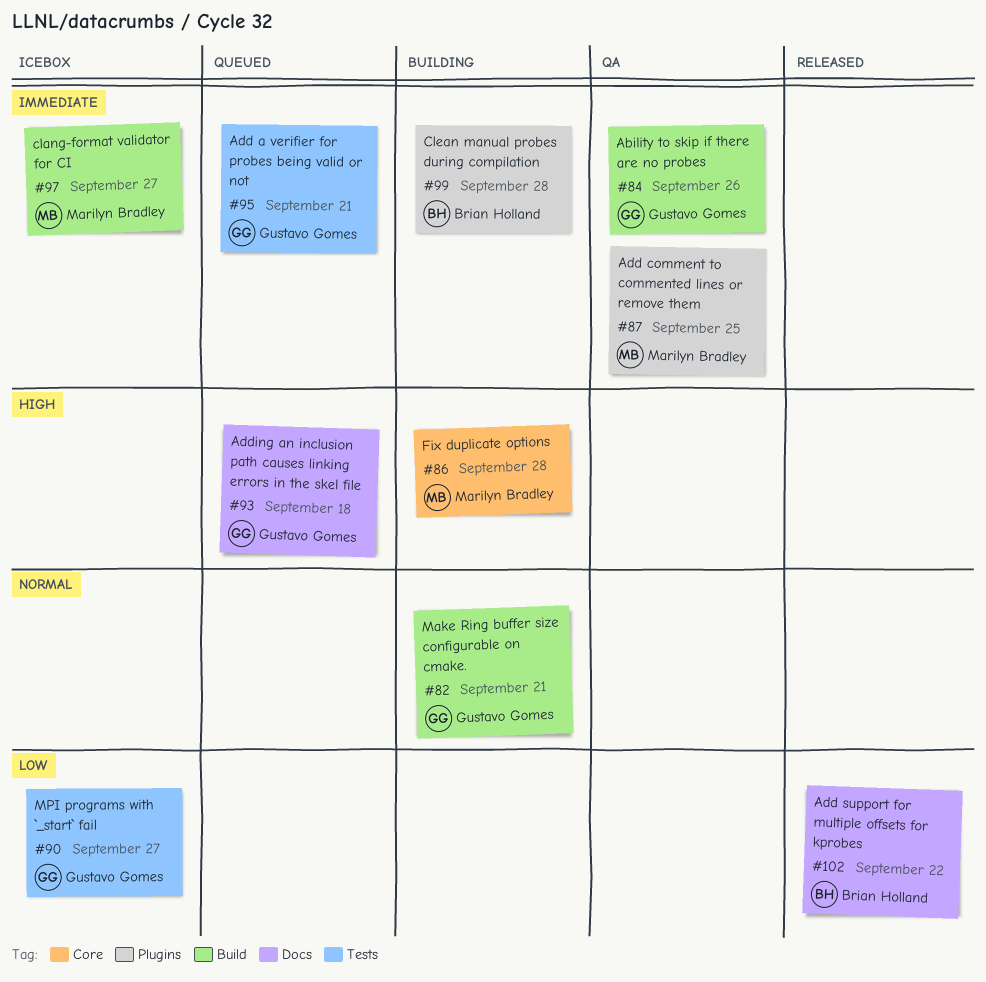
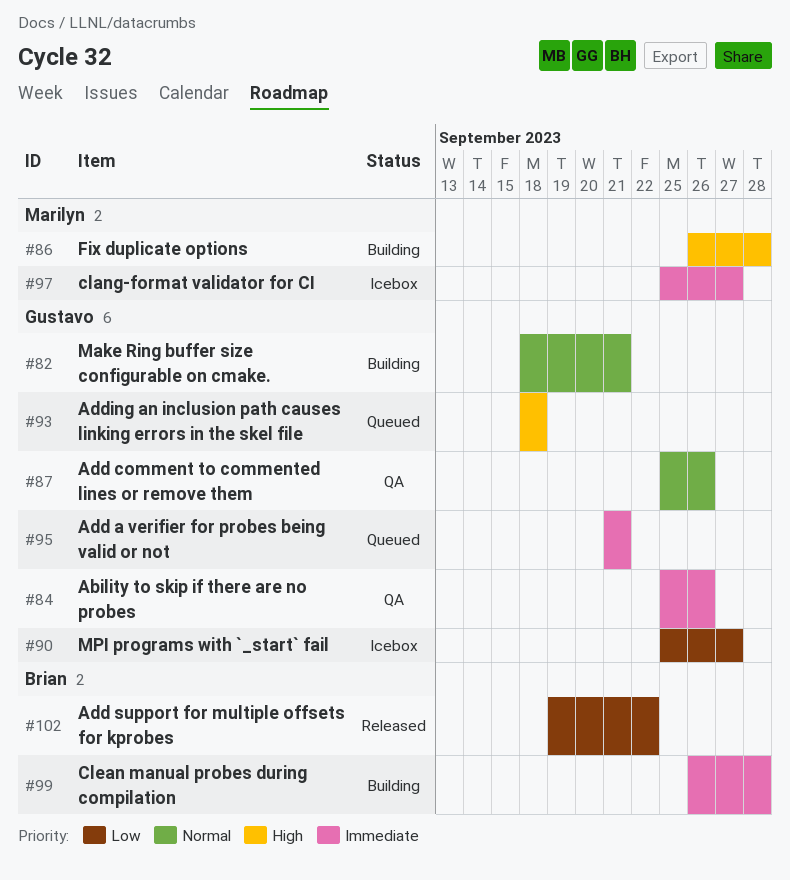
#87, owner: Marilyn Bradley -> Gustavo Gomes
#87, priority: Immediate -> Normal
#87, due: Sep 25 -> Sep 26

